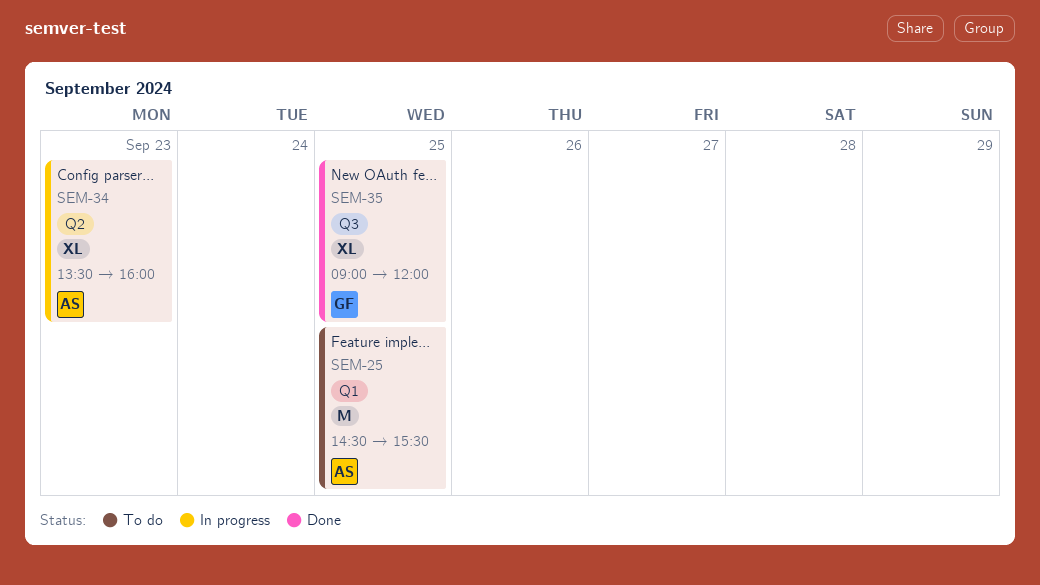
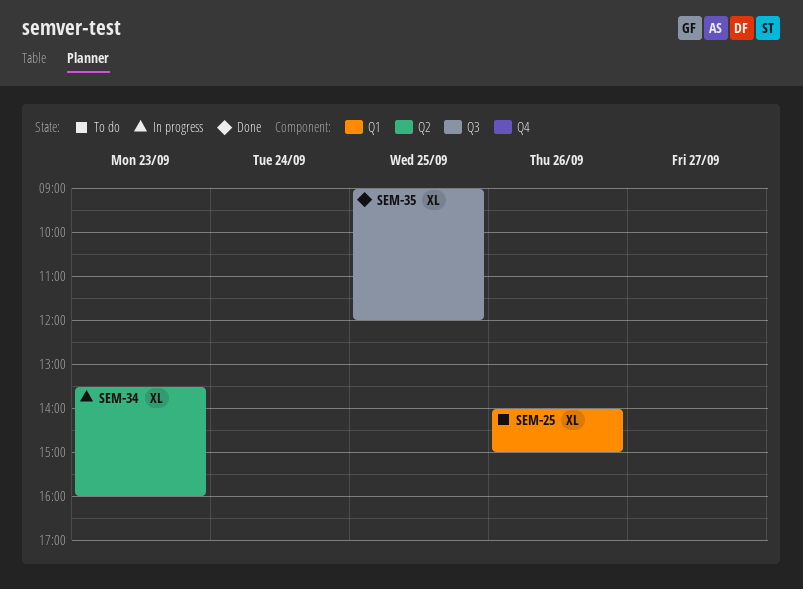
SEM-25, estimate: M -> XL
SEM-25, day: Sep 25 -> Sep 26
SEM-25, begins: 14:30 -> 14:00
SEM-25, ends: 15:30 -> 15:00

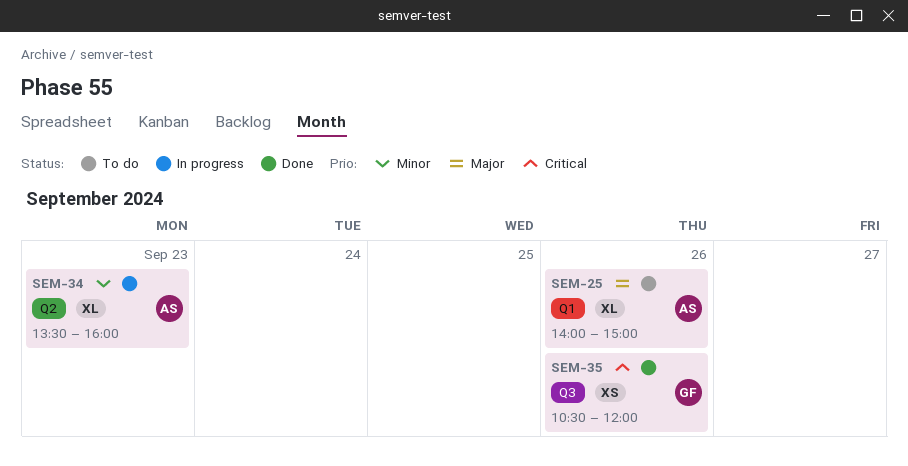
SEM-35, estimate: XL -> XS
SEM-35, day: Sep 25 -> Sep 26
SEM-35, begins: 09:00 -> 10:30

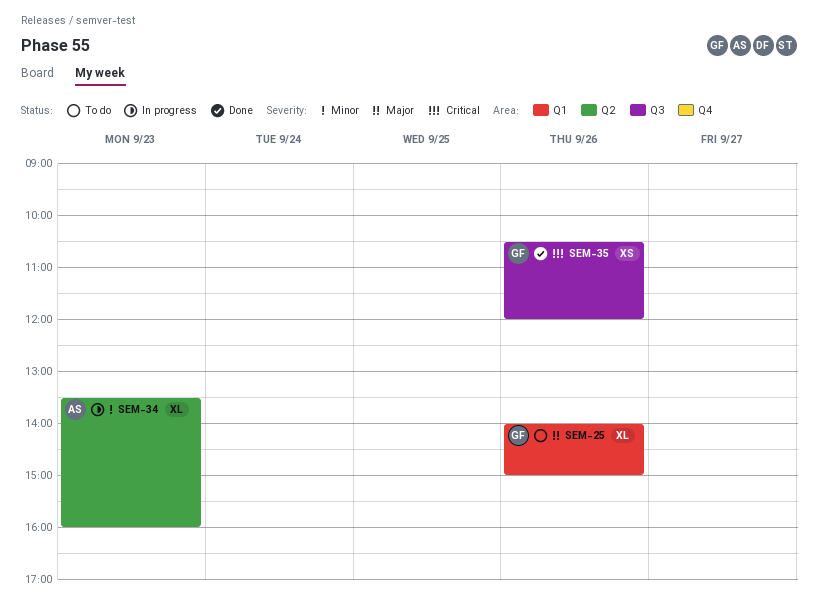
SEM-25, owner: AS -> GF

